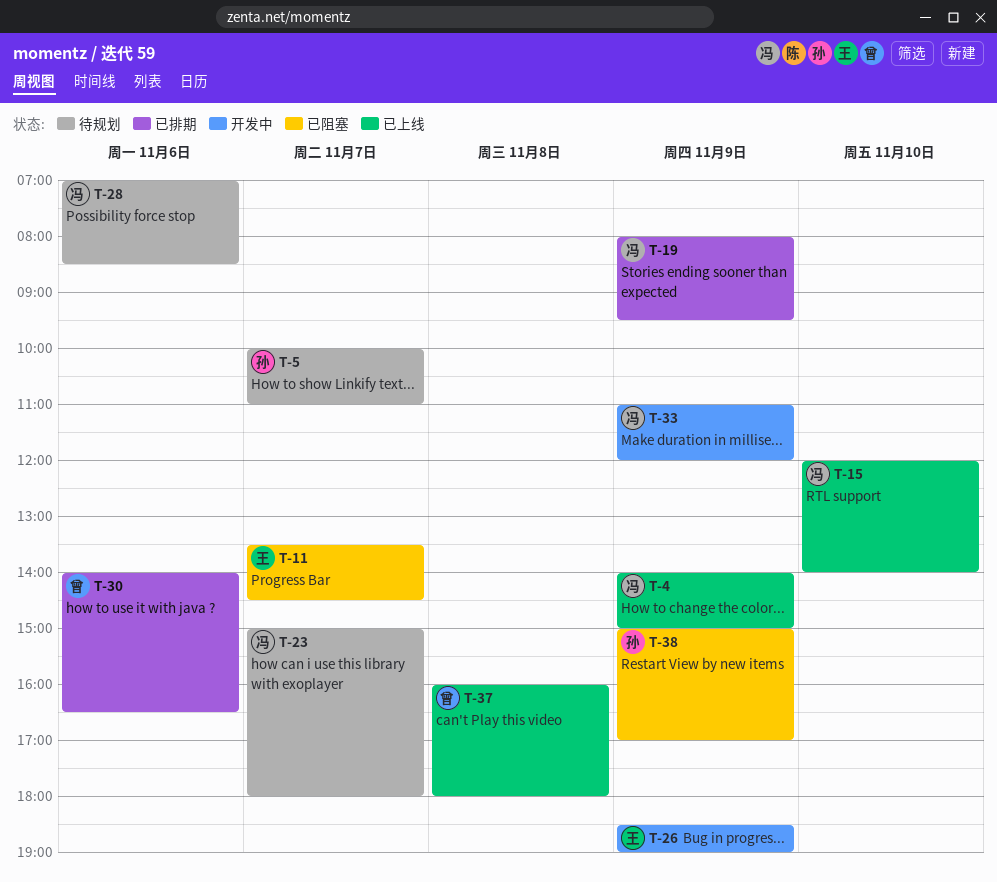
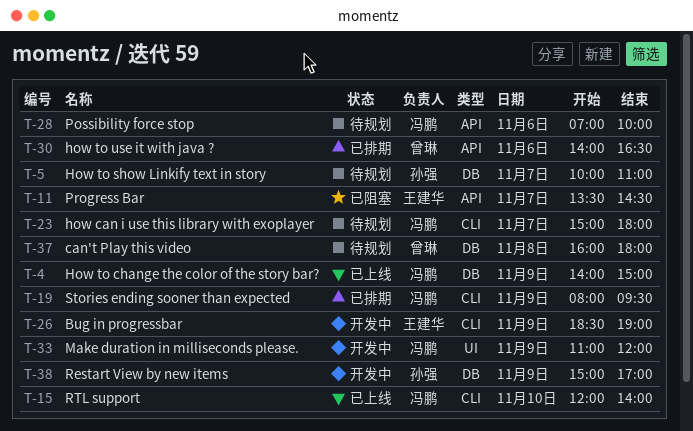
T-28, ends: 08:30 -> 10:00
T-37, status: 已上线 -> 待规划
T-38, status: 已阻塞 -> 开发中

